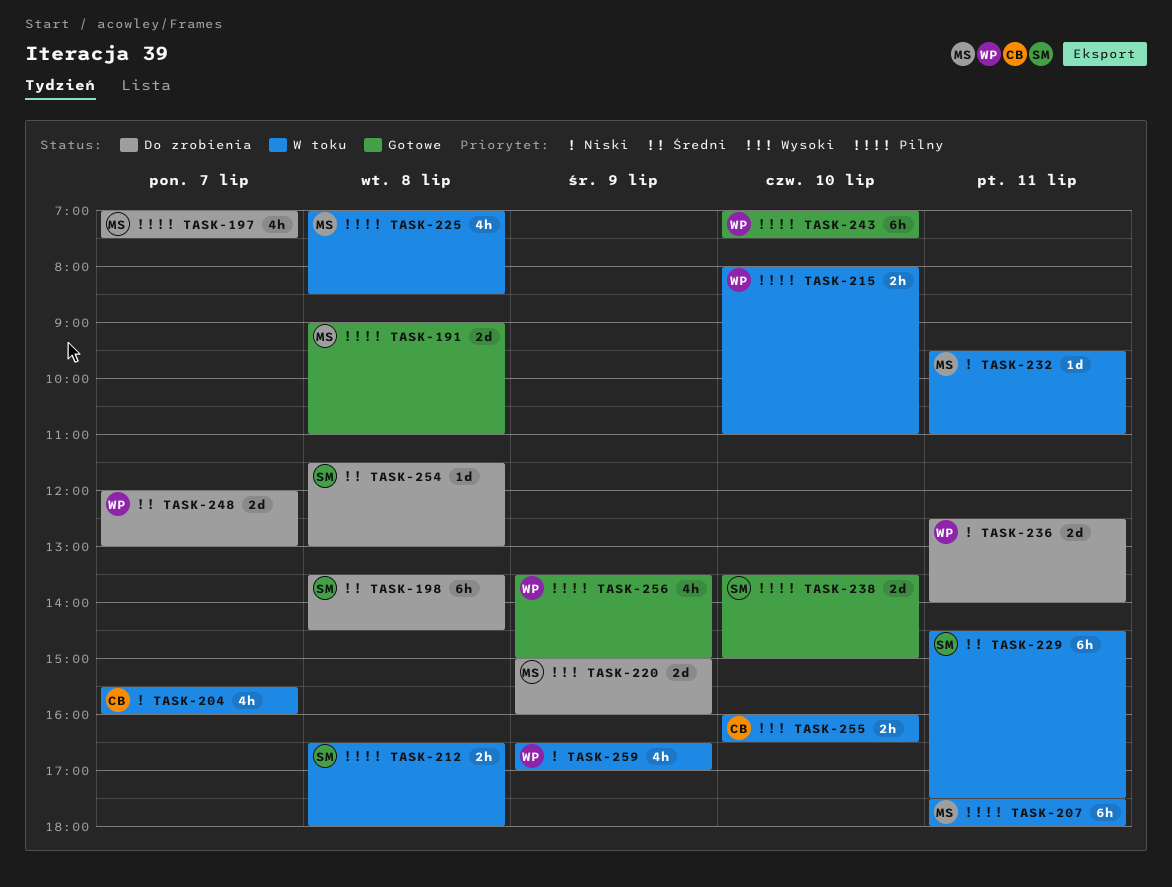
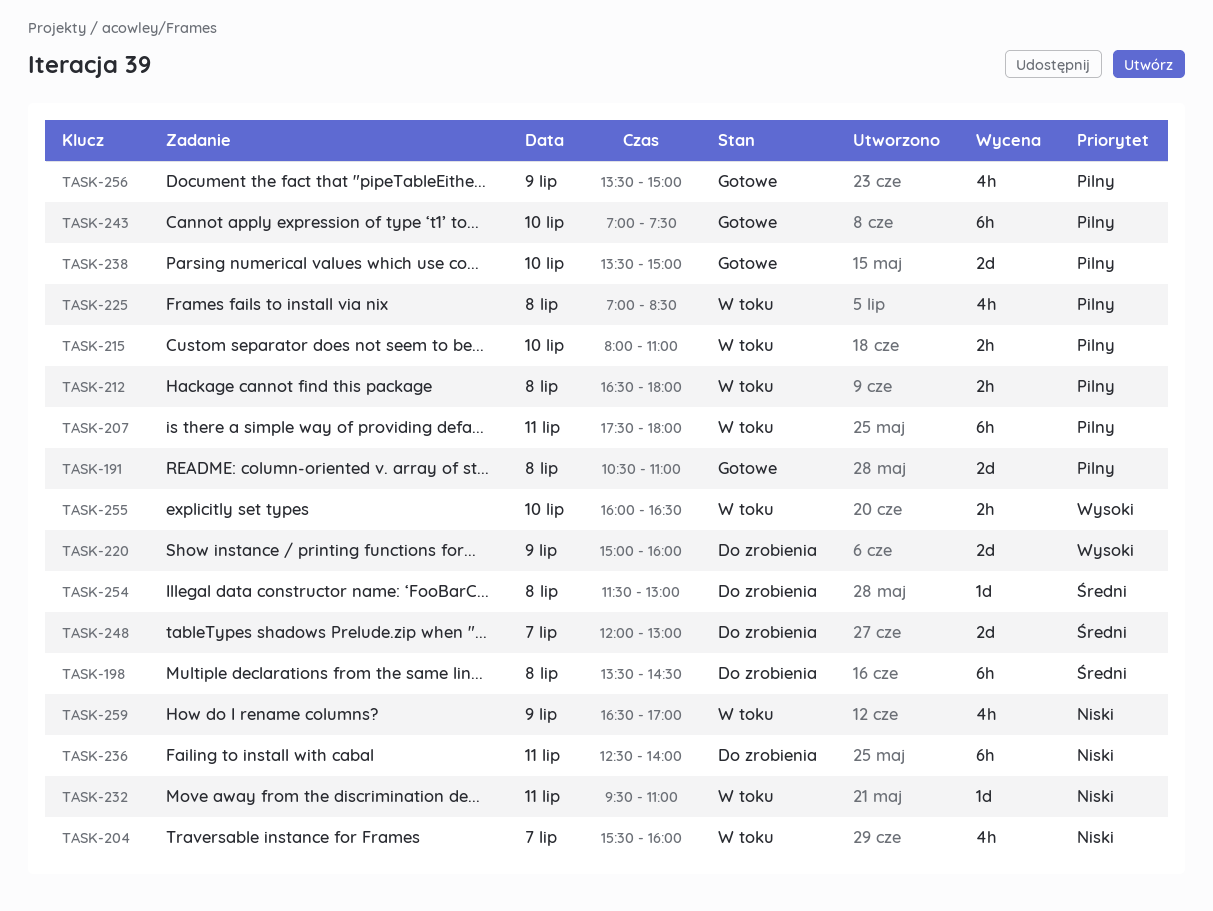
TASK-191, begins: 09:00 -> 10:30
TASK-197: present -> none
TASK-229: present -> none
TASK-236, estimate: 2d -> 6h

